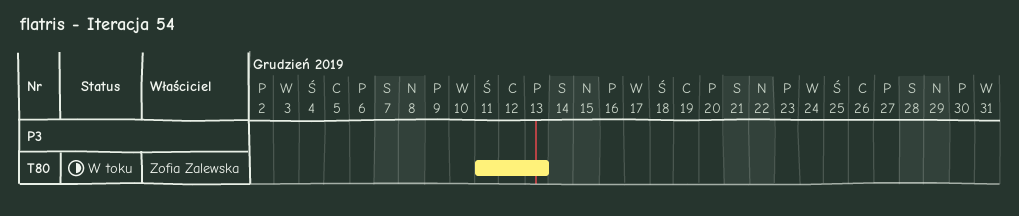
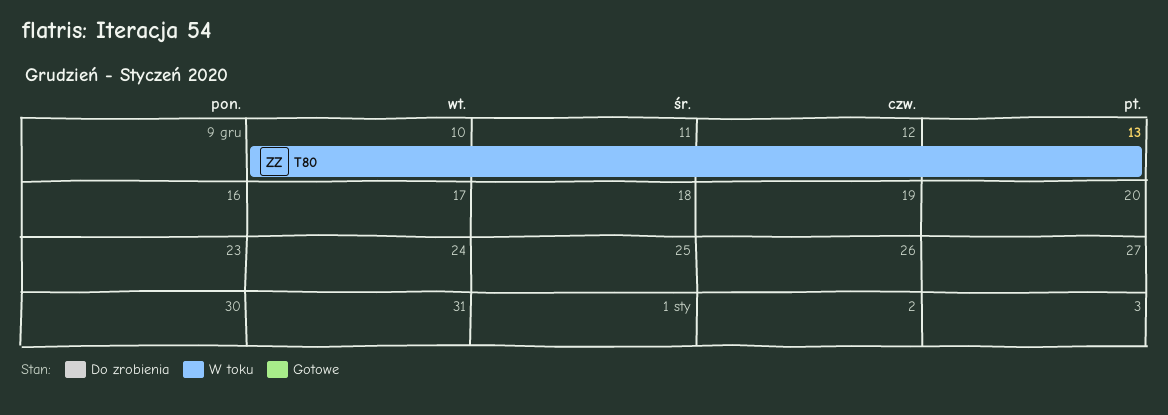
T80, start: Dec 11 -> Dec 10

